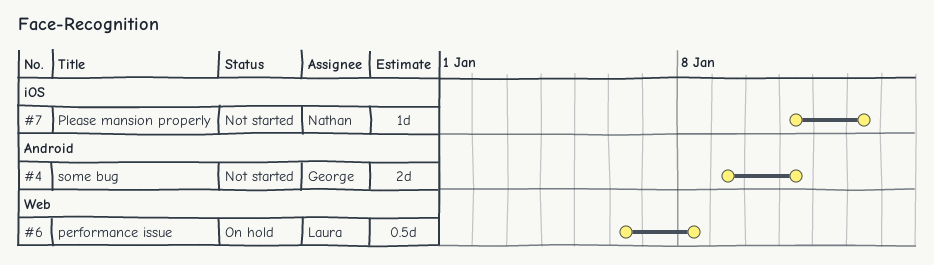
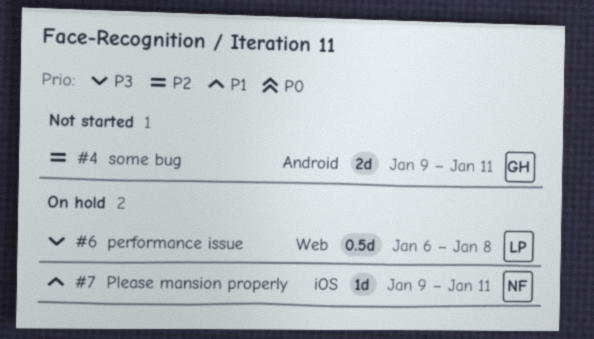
#7, status: Not started -> On hold
#7, start: Jan 11 -> Jan 9
#7, due: Jan 13 -> Jan 11

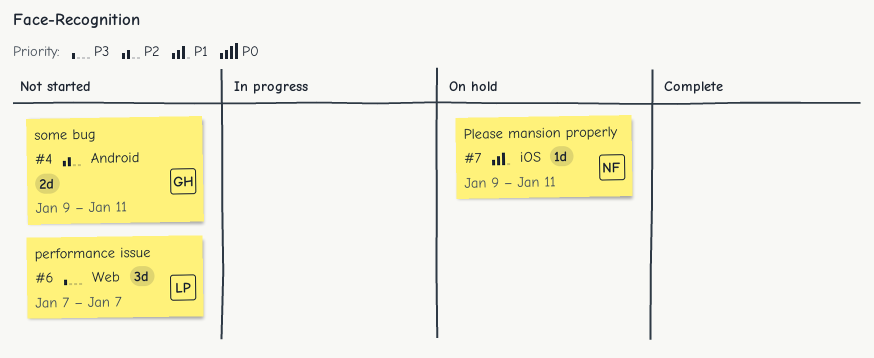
#6, status: On hold -> Not started
#6, estimate: 0.5d -> 3d
#6, start: Jan 6 -> Jan 7
#6, due: Jan 8 -> Jan 7

